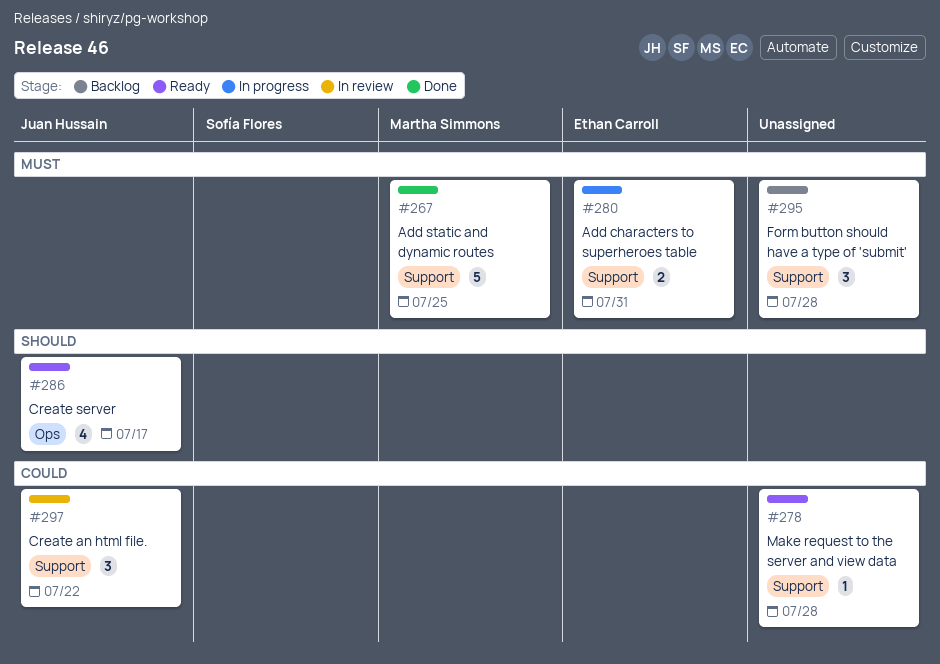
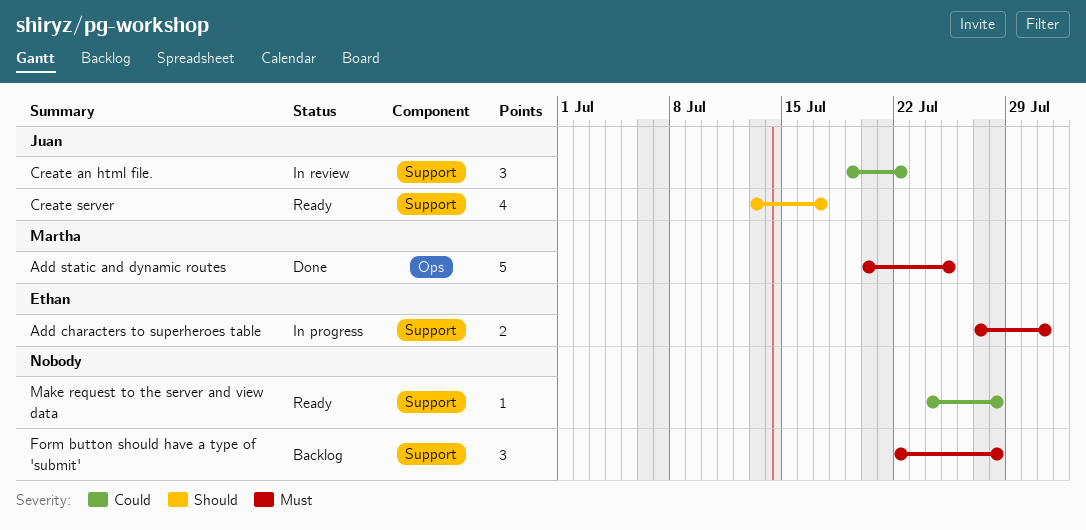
Add static and dynamic routes, label: Support -> Ops
Create server, label: Ops -> Support

